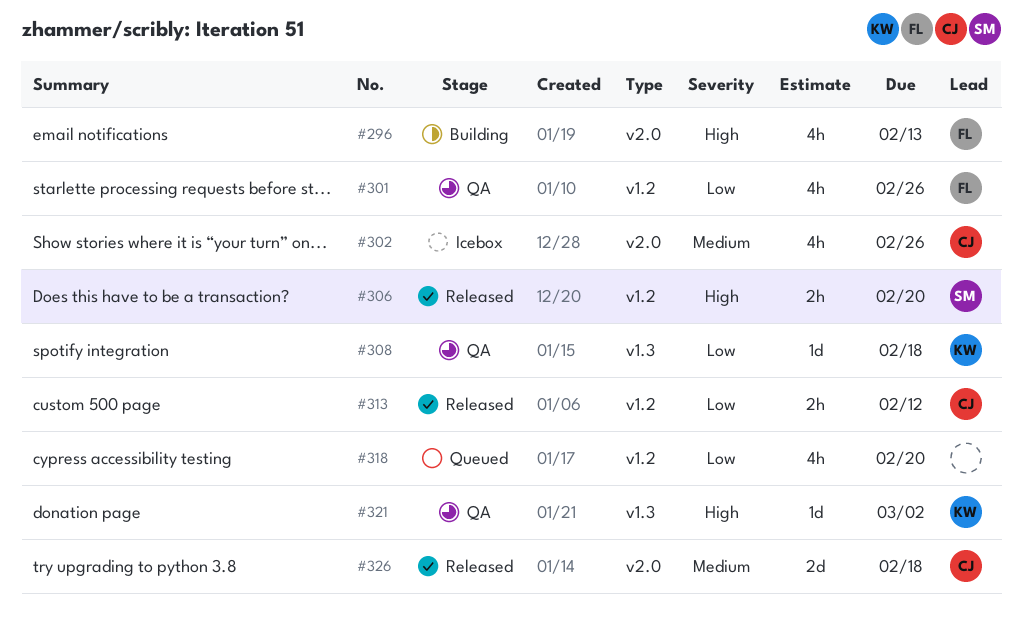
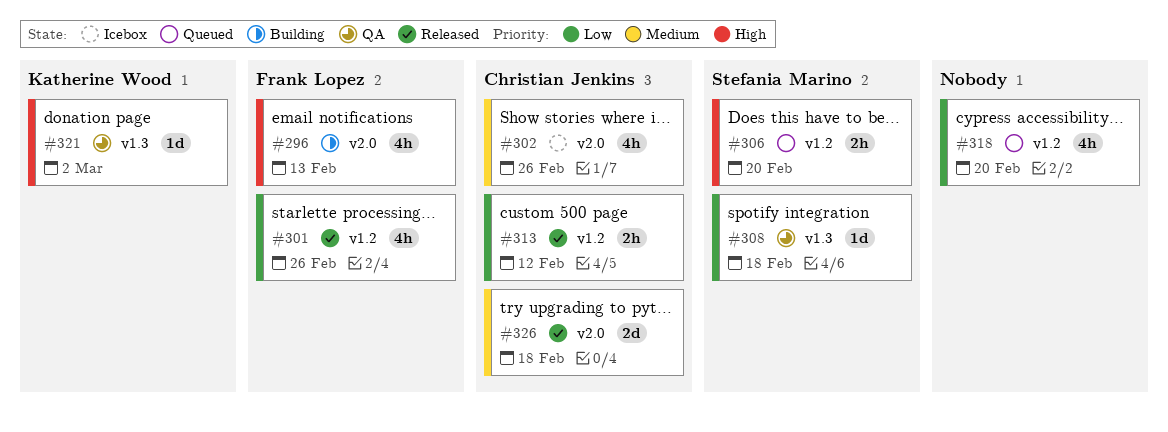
#301, status: QA -> Released
#306, status: Released -> Queued
#308, owner: Katherine Wood -> Stefania Marino

